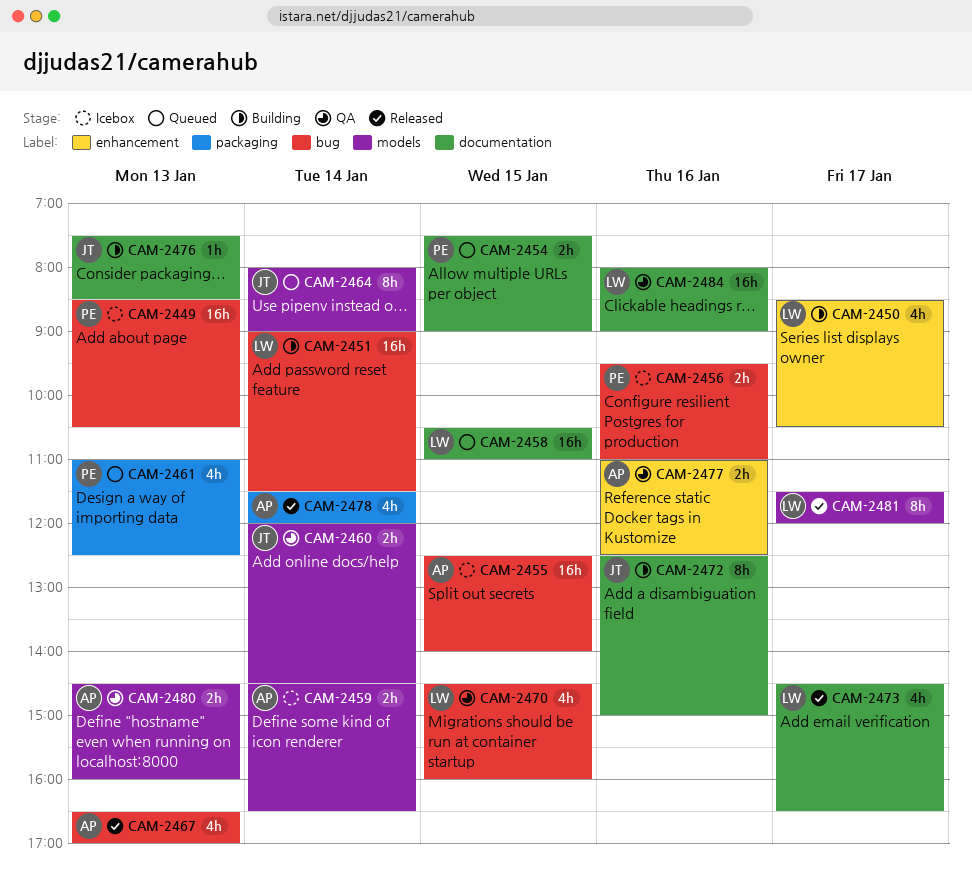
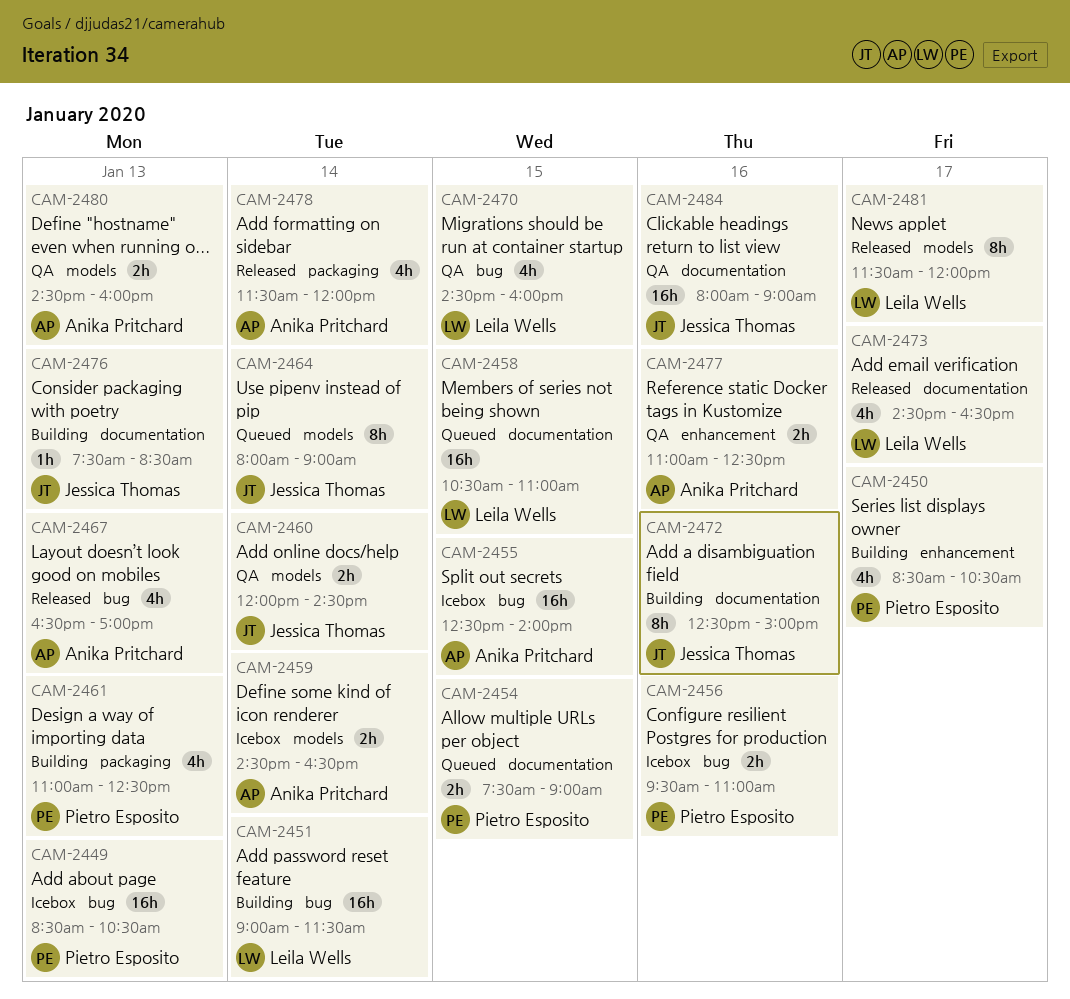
CAM-2450, owner: Leila Wells -> Pietro Esposito
CAM-2461, status: Queued -> Building
CAM-2484, owner: Leila Wells -> Jessica Thomas

